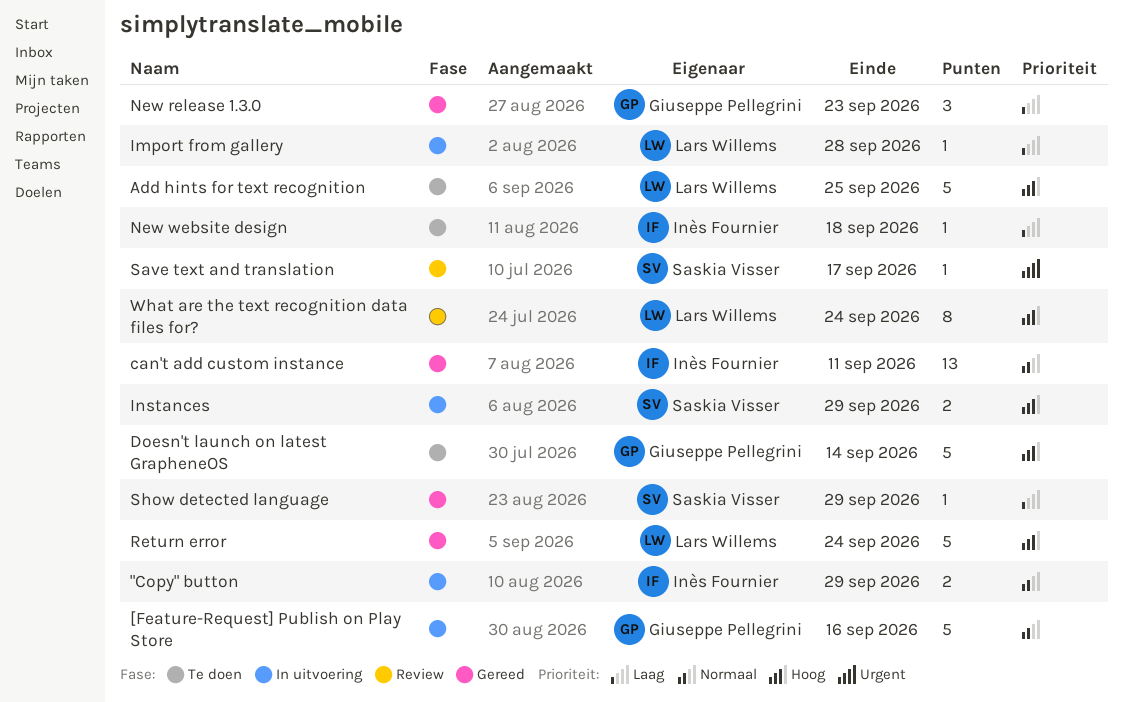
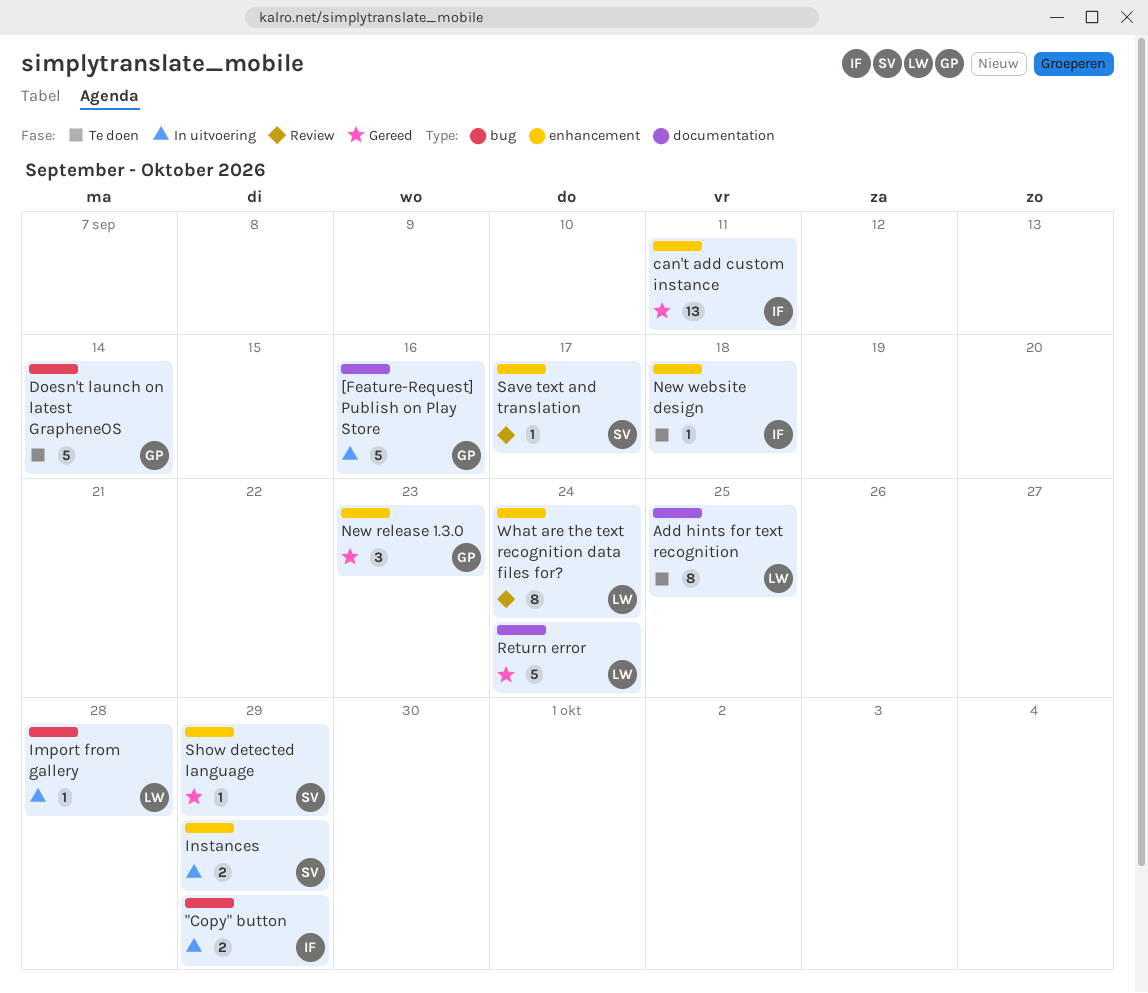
Add hints for text recognition, estimate: 5 -> 8

